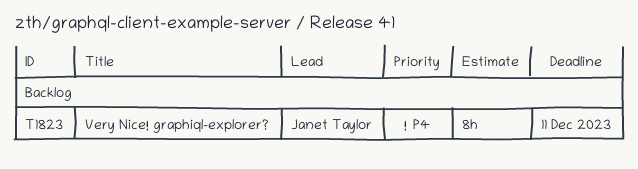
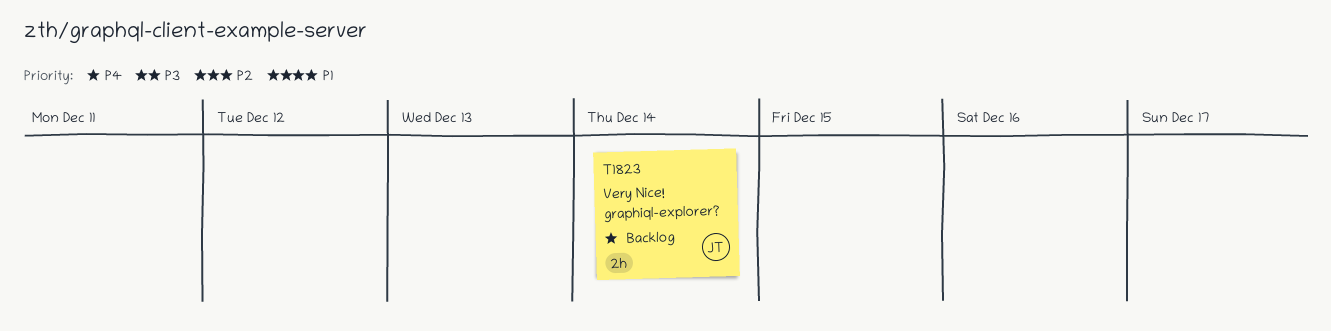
T1823, estimate: 8h -> 2h
T1823, due: Dec 11 -> Dec 14

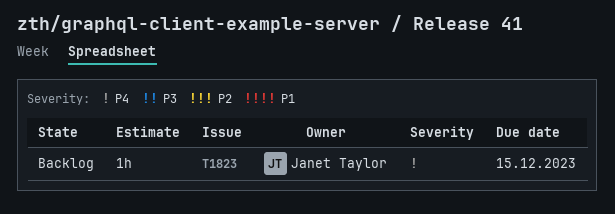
T1823, estimate: 2h -> 1h
T1823, due: Dec 14 -> Dec 15

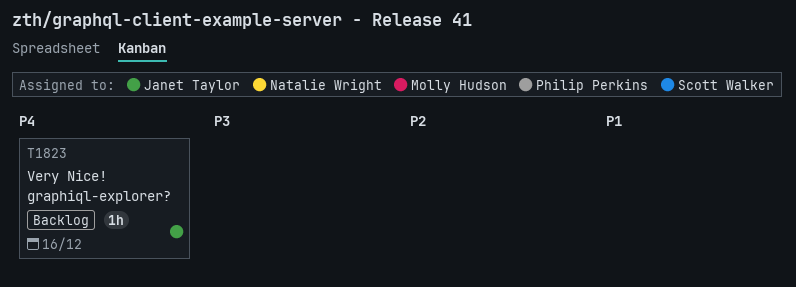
T1823, due: Dec 15 -> Dec 16

